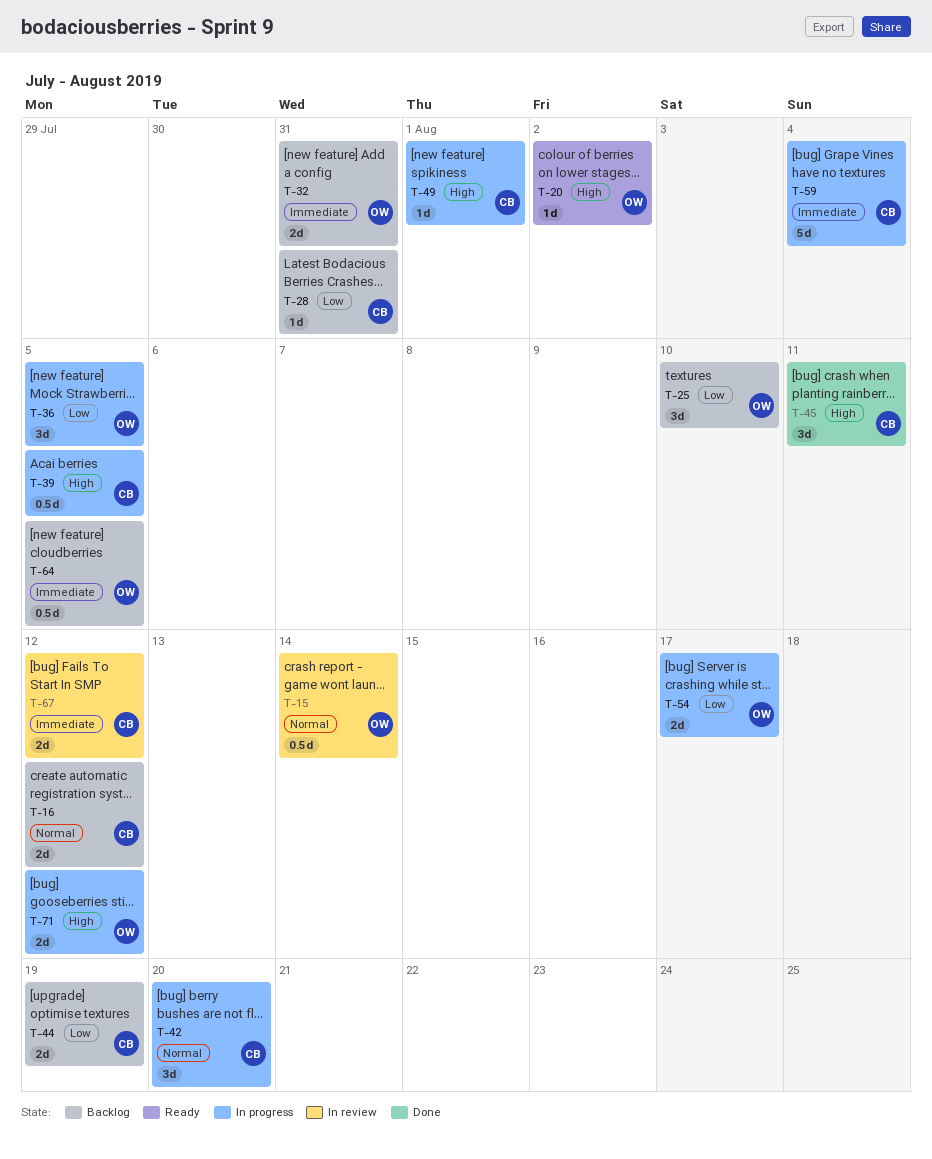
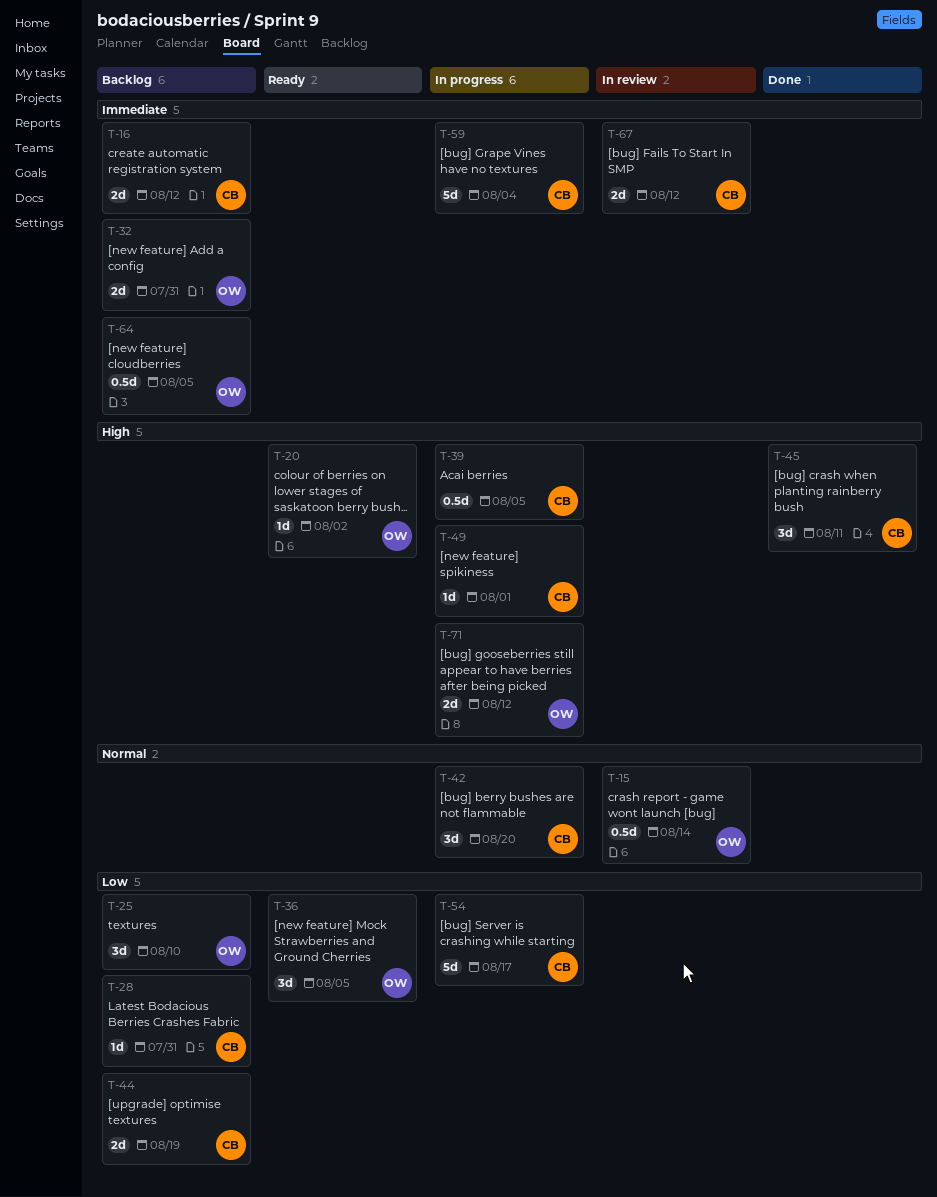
T-16, priority: Normal -> Immediate
T-36, status: In progress -> Ready
T-54, owner: OW -> CB
T-54, estimate: 2d -> 5d

